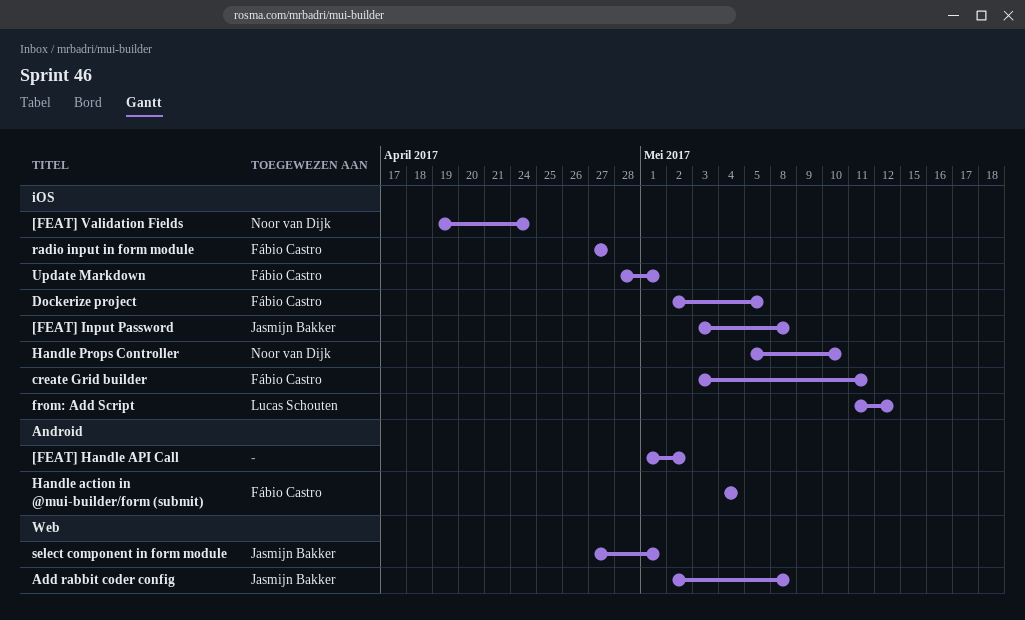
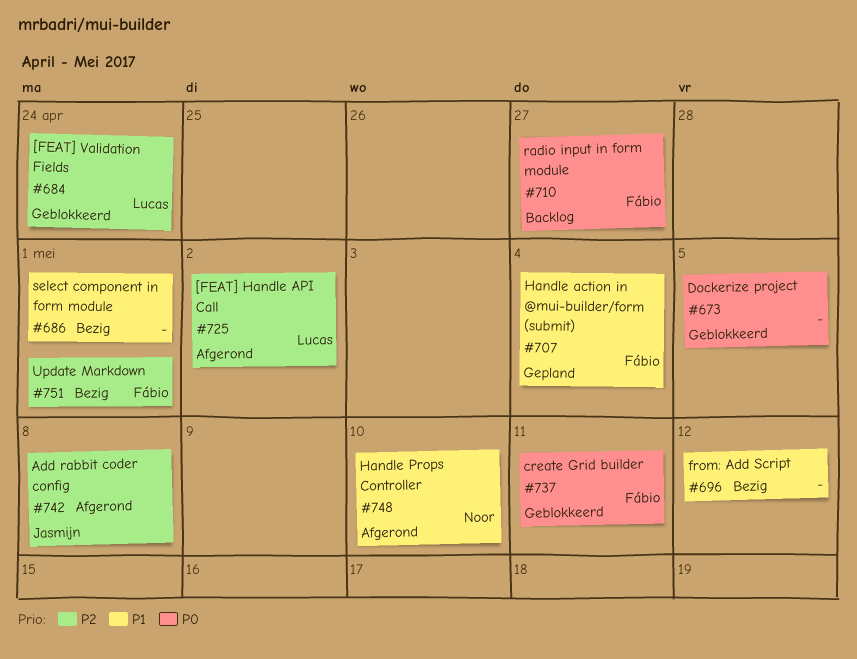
[FEAT] Handle API Call, owner: none -> Lucas Schouten
[FEAT] Input Password: present -> none
[FEAT] Validation Fields, owner: Noor van Dijk -> Lucas Schouten
Dockerize project, owner: Fábio Castro -> none
from: Add Script, owner: Lucas Schouten -> none
select component in form module, owner: Jasmijn Bakker -> none

